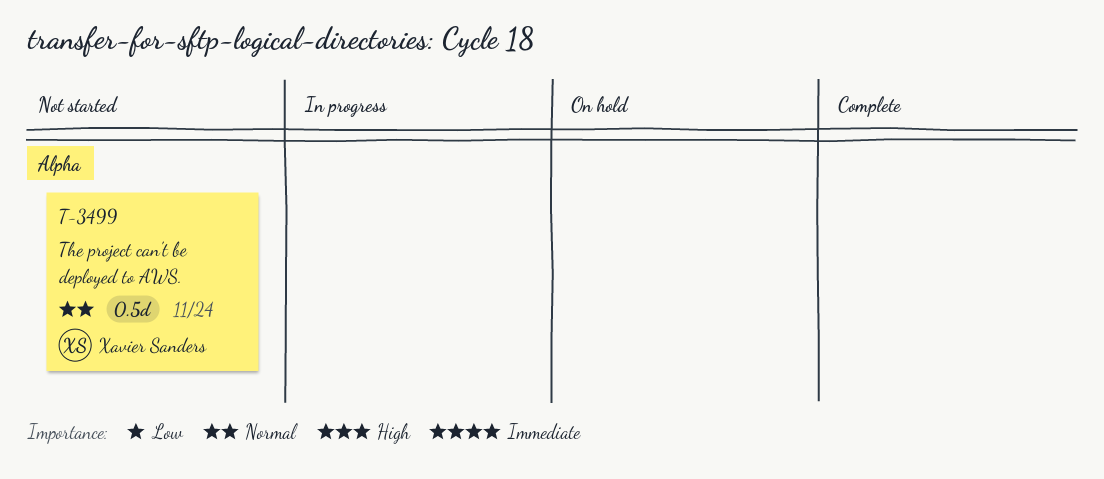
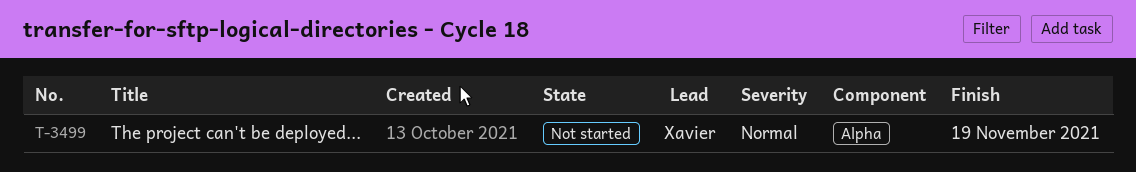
T-3499, due: Nov 24 -> Nov 19

